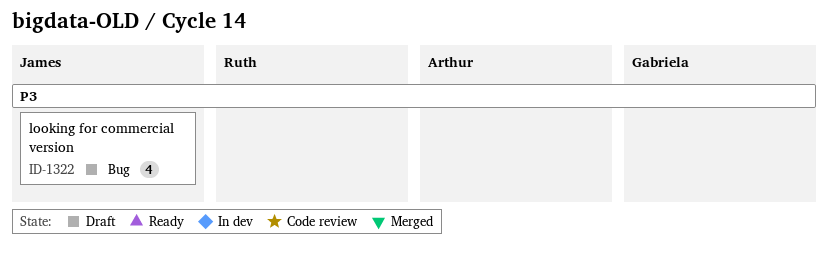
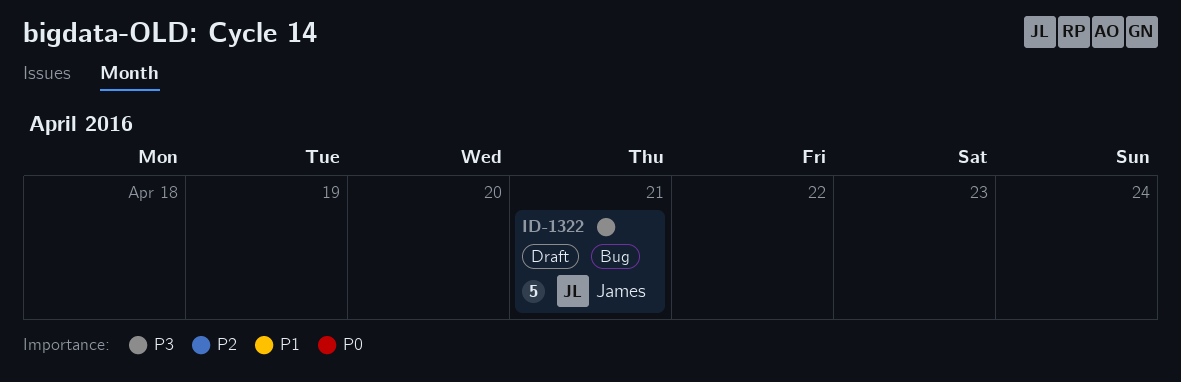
ID-1322, estimate: 4 -> 5

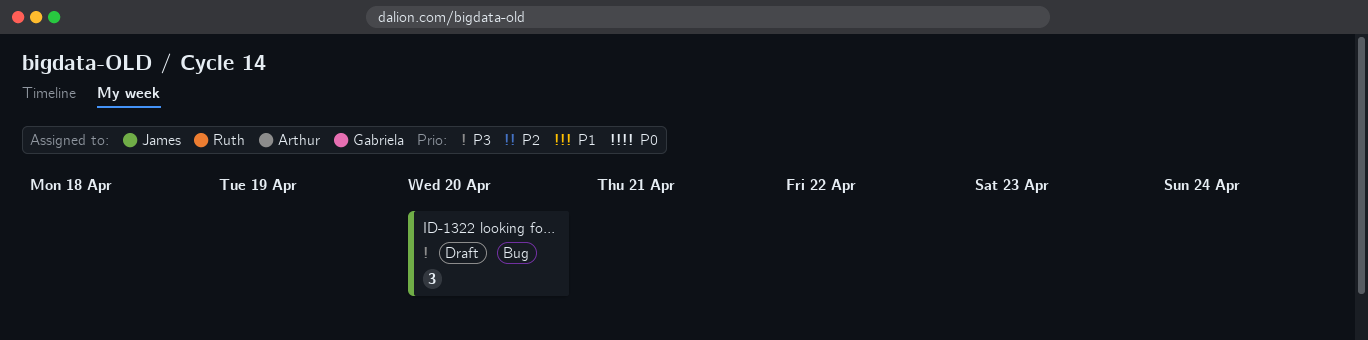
ID-1322, estimate: 5 -> 3
ID-1322, due: Apr 21 -> Apr 20

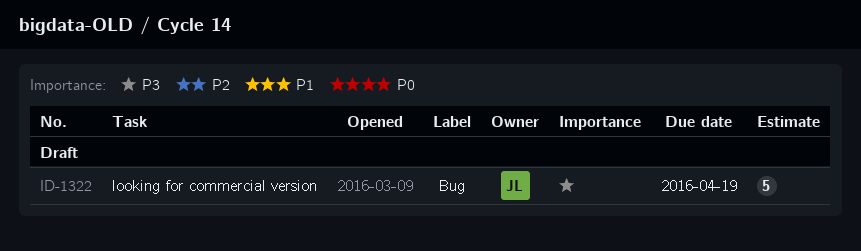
ID-1322, estimate: 3 -> 5
ID-1322, due: Apr 20 -> Apr 19

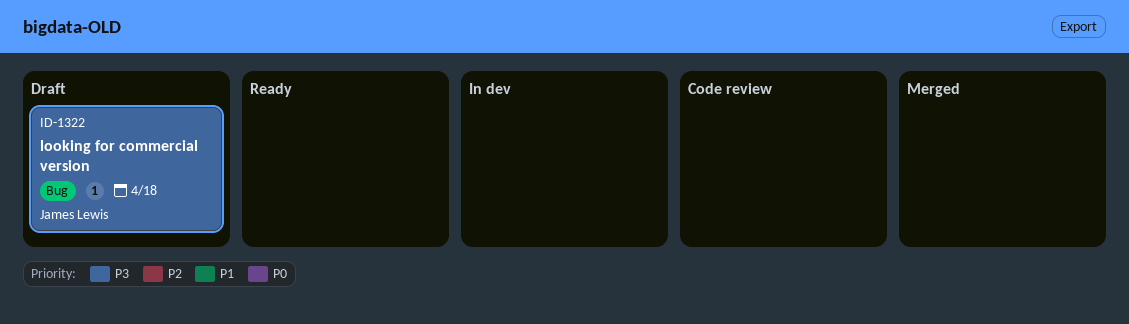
ID-1322, estimate: 5 -> 1
ID-1322, due: Apr 19 -> Apr 18

